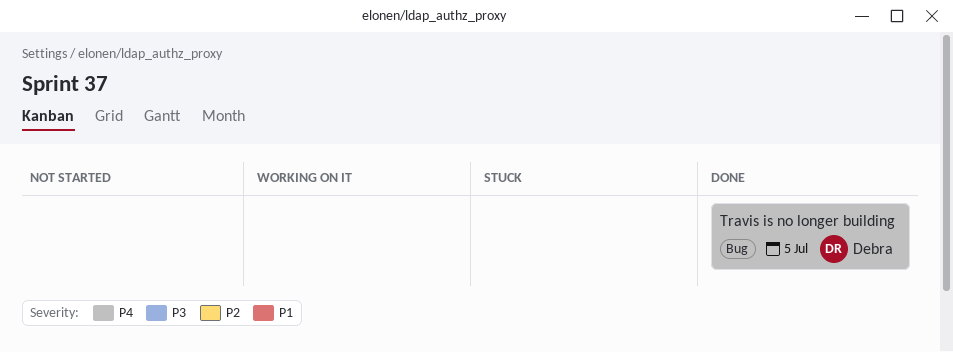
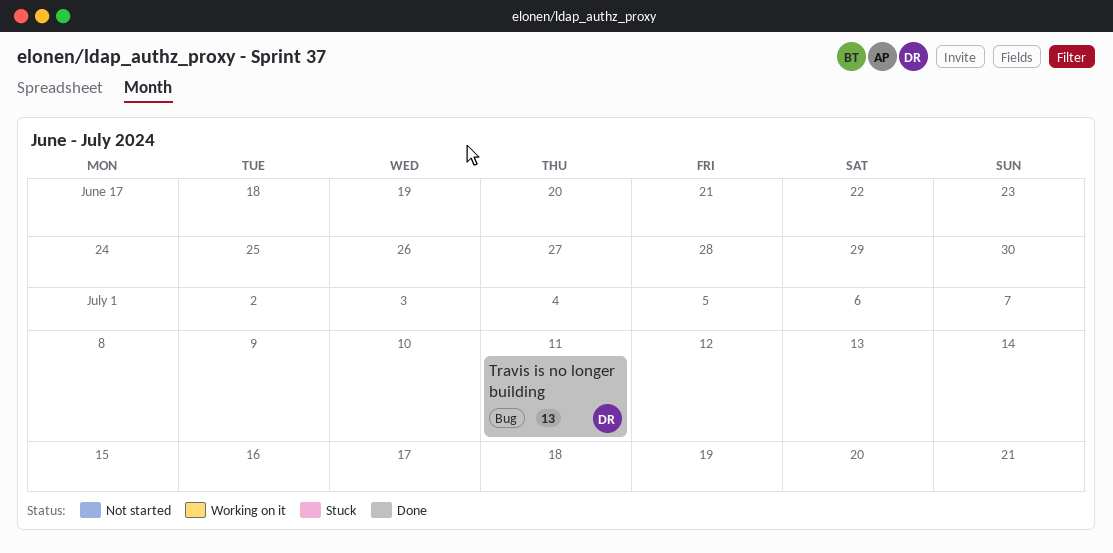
Travis is no longer building, due: Jul 5 -> Jul 11

